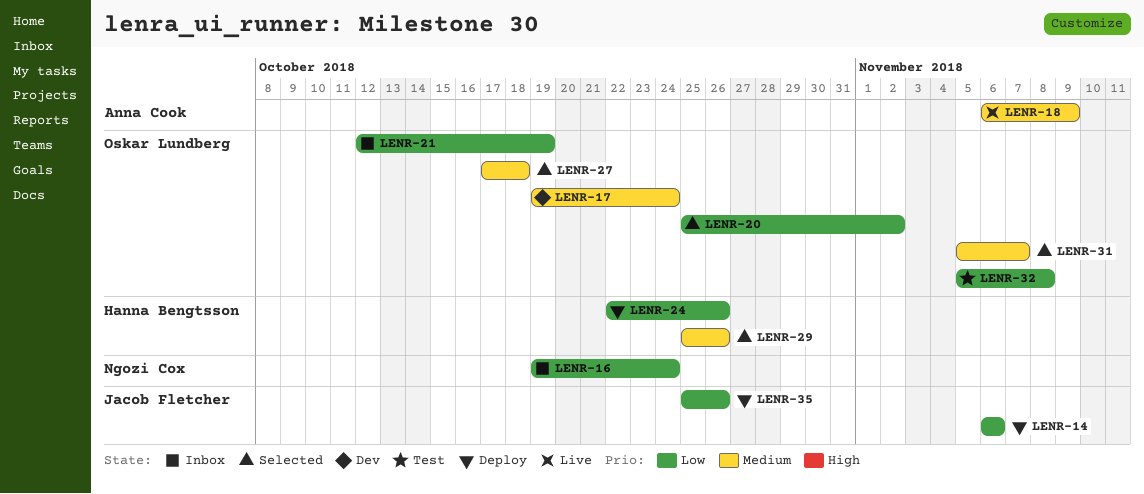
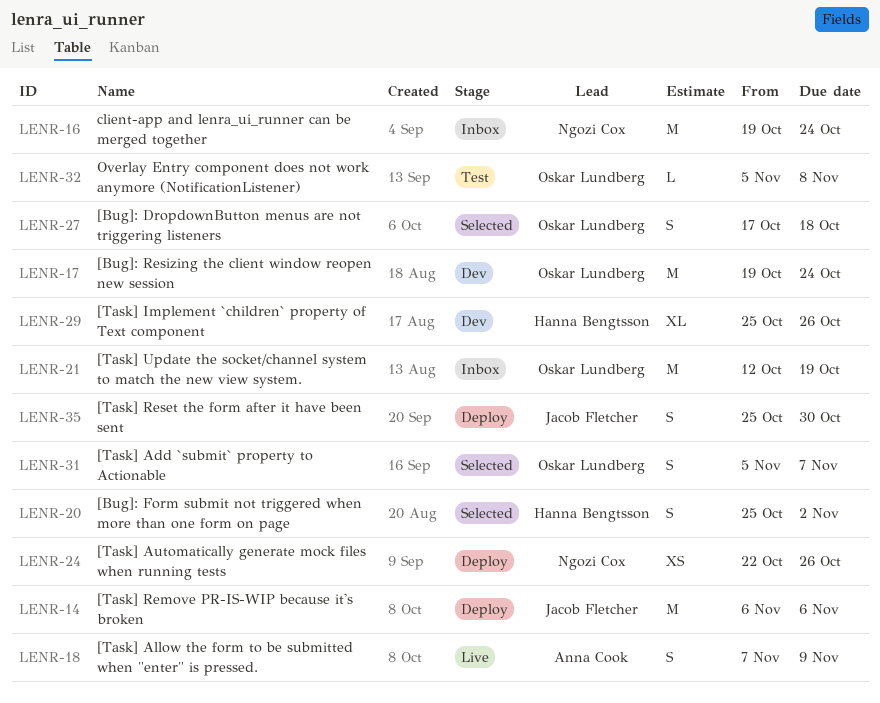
LENR-18, start: Nov 6 -> Nov 7
LENR-20, owner: Oskar Lundberg -> Hanna Bengtsson
LENR-24, owner: Hanna Bengtsson -> Ngozi Cox
LENR-29, status: Selected -> Dev
LENR-35, due: Oct 26 -> Oct 30

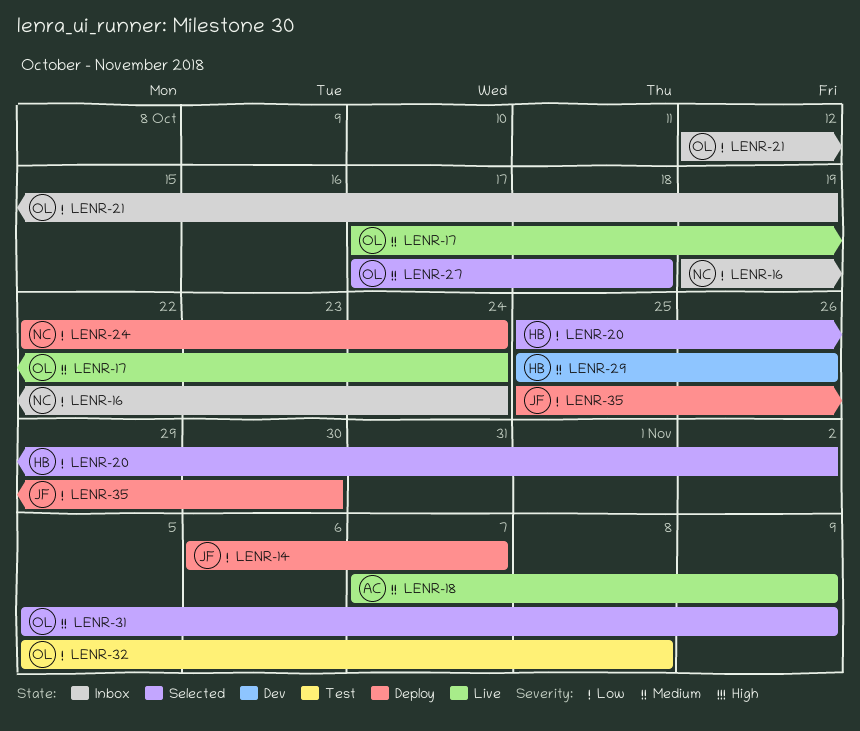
LENR-14, due: Nov 6 -> Nov 7
LENR-17, status: Dev -> Live
LENR-17, start: Oct 19 -> Oct 17
LENR-24, due: Oct 26 -> Oct 24
LENR-31, due: Nov 7 -> Nov 9

